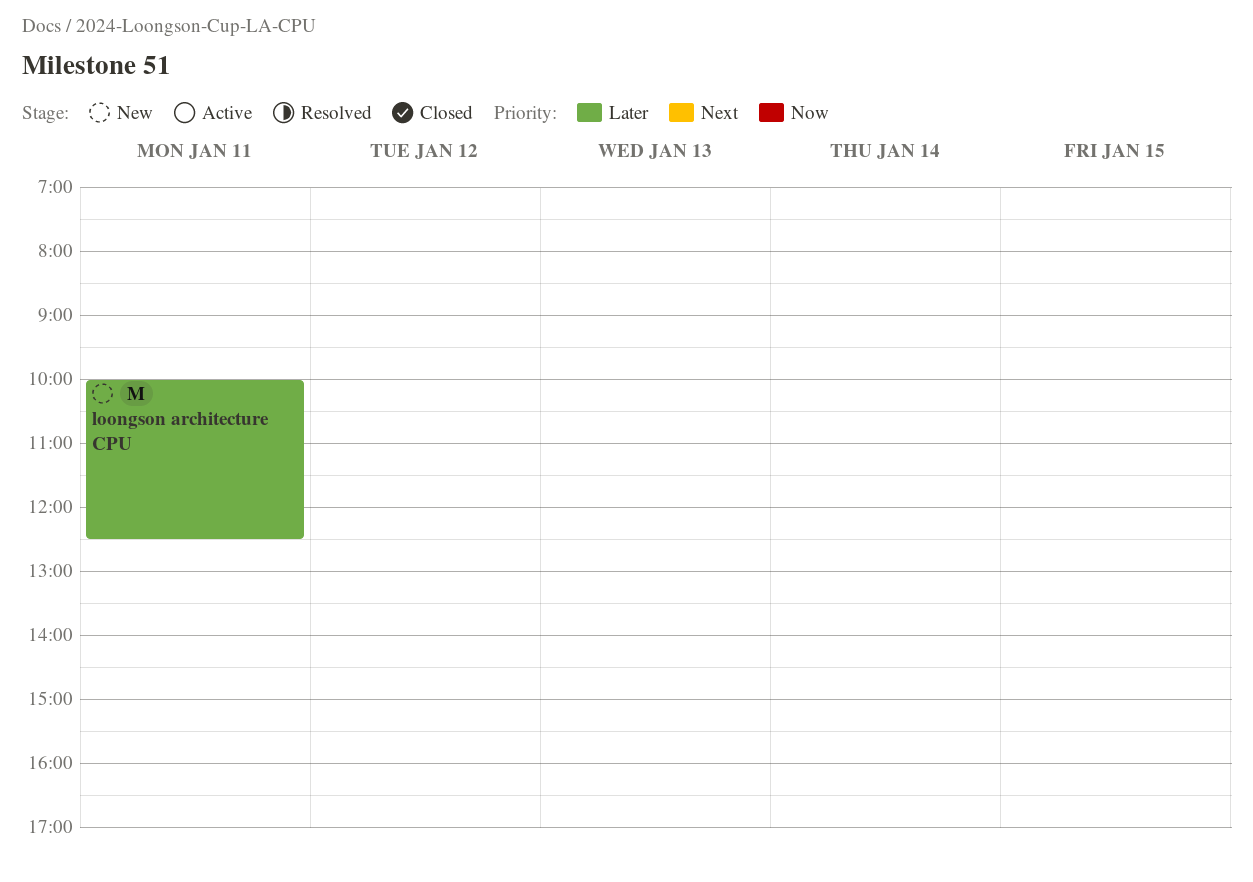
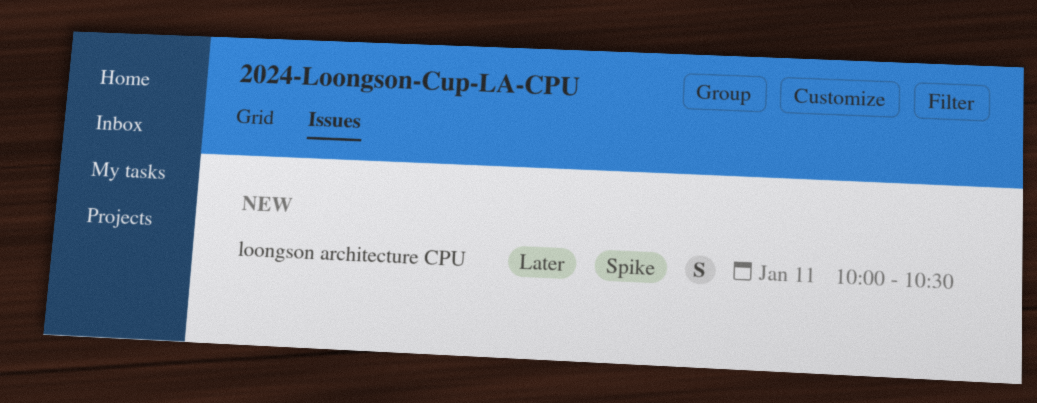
loongson architecture CPU, estimate: M -> S
loongson architecture CPU, ends: 12:30 -> 10:30

